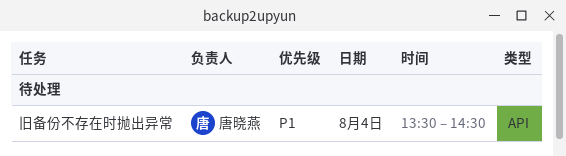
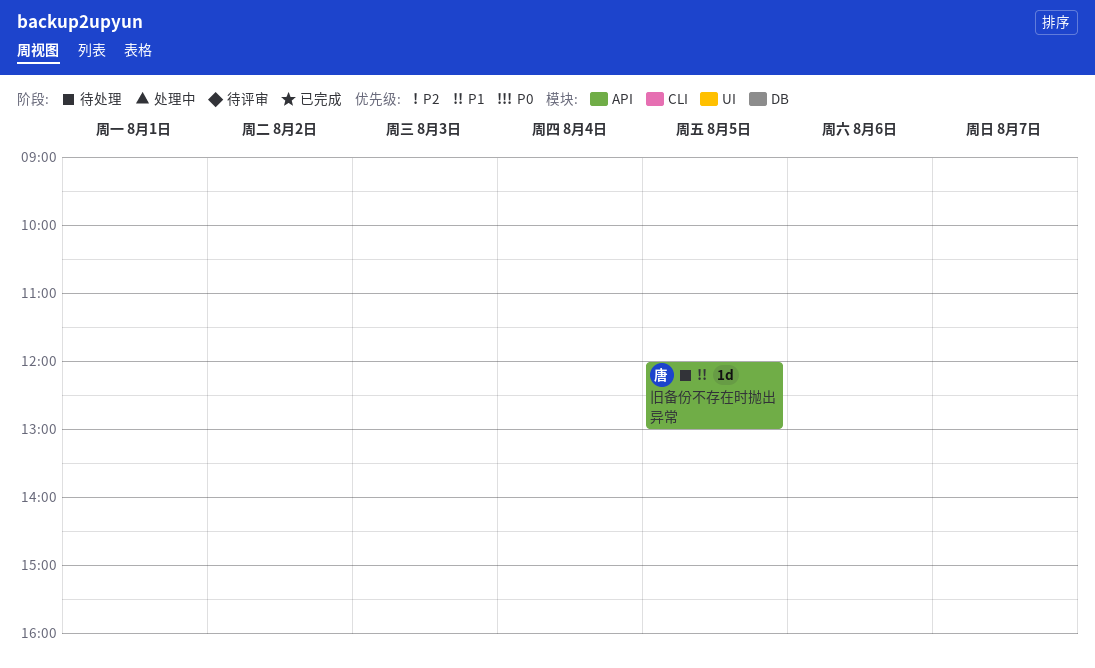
旧备份不存在时抛出异常, day: Aug 4 -> Aug 5
旧备份不存在时抛出异常, begins: 13:30 -> 12:00
旧备份不存在时抛出异常, ends: 14:30 -> 13:00

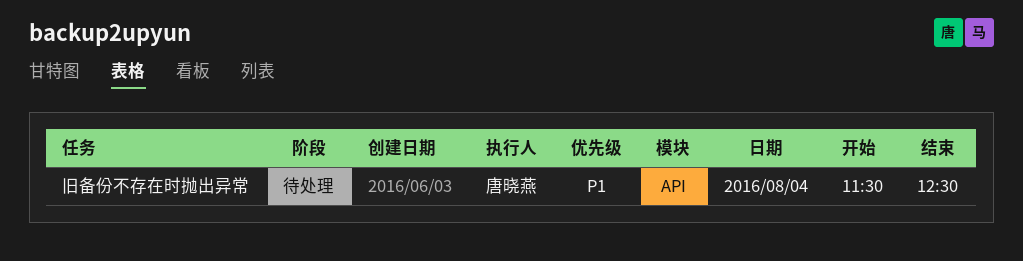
旧备份不存在时抛出异常, day: Aug 5 -> Aug 4
旧备份不存在时抛出异常, begins: 12:00 -> 11:30
旧备份不存在时抛出异常, ends: 13:00 -> 12:30

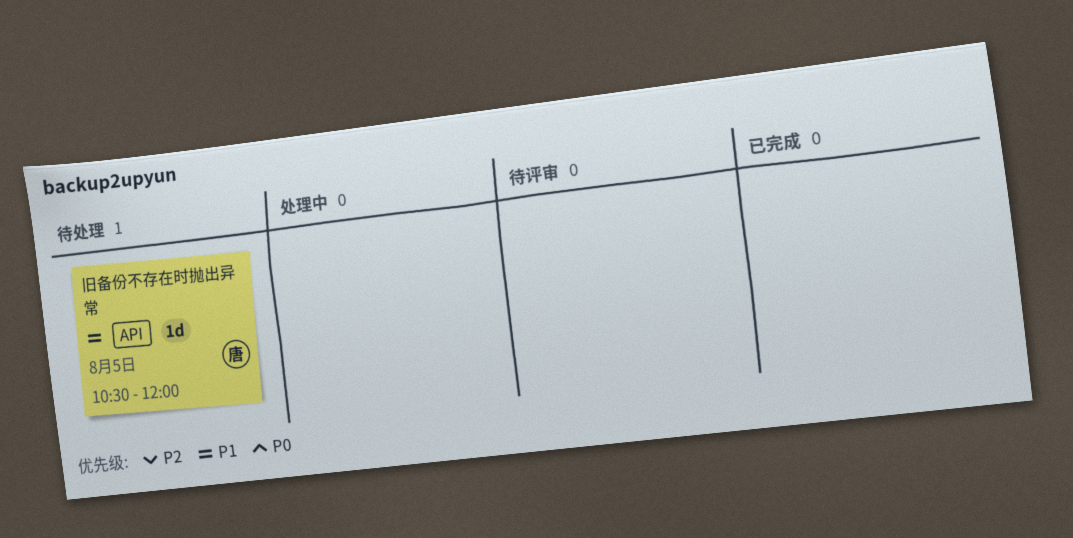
旧备份不存在时抛出异常, day: Aug 4 -> Aug 5
旧备份不存在时抛出异常, begins: 11:30 -> 10:30
旧备份不存在时抛出异常, ends: 12:30 -> 12:00

